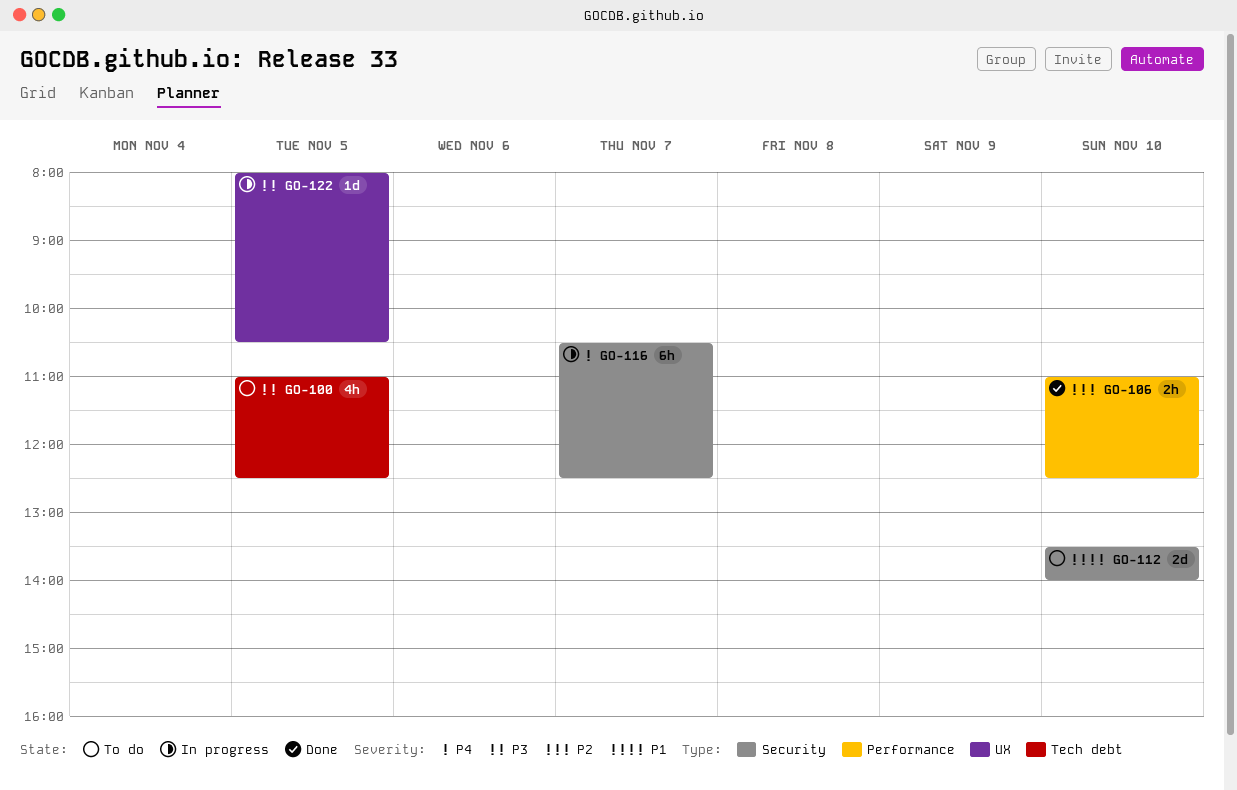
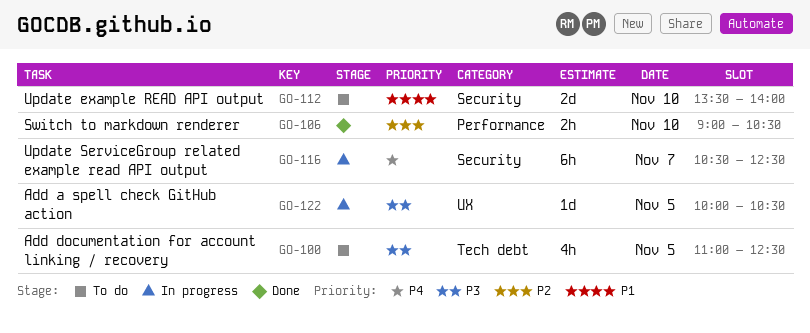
GO-106, begins: 11:00 -> 09:00
GO-106, ends: 12:30 -> 10:30
GO-122, begins: 08:00 -> 10:00

